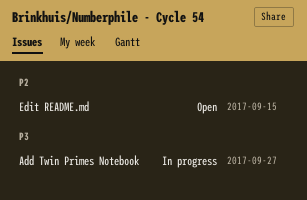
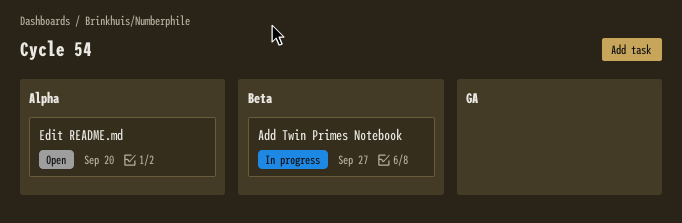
Edit README.md, due: Sep 15 -> Sep 20

